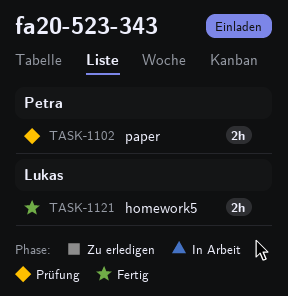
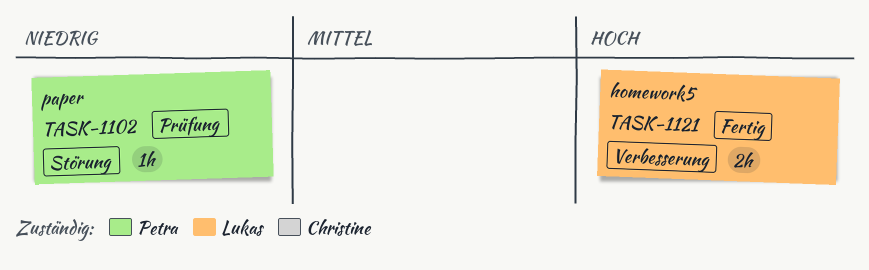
TASK-1102, estimate: 2h -> 1h

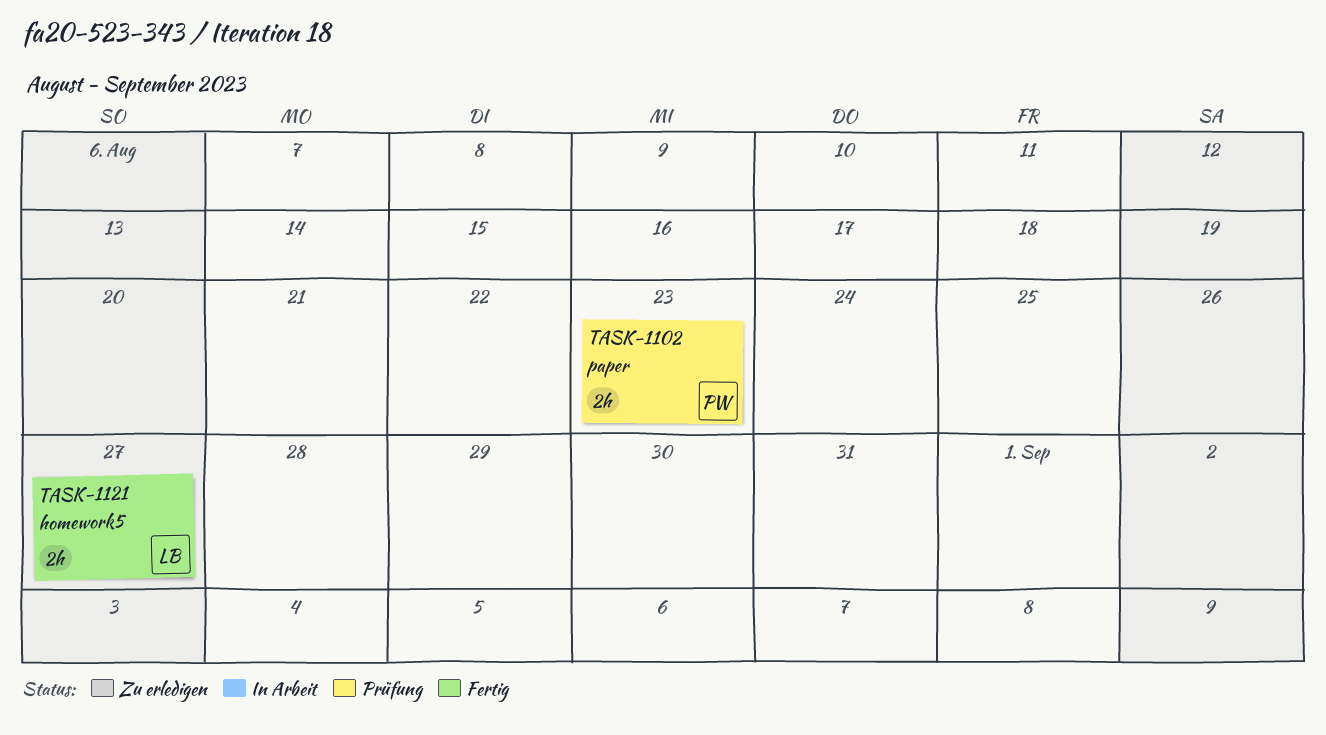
TASK-1102, estimate: 1h -> 2h

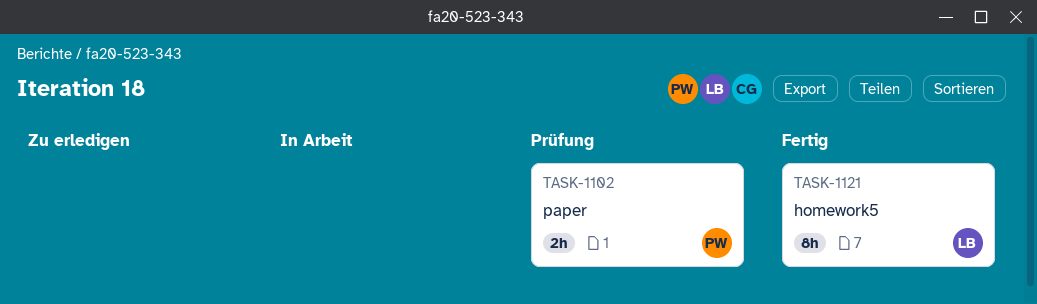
TASK-1121, estimate: 2h -> 8h

